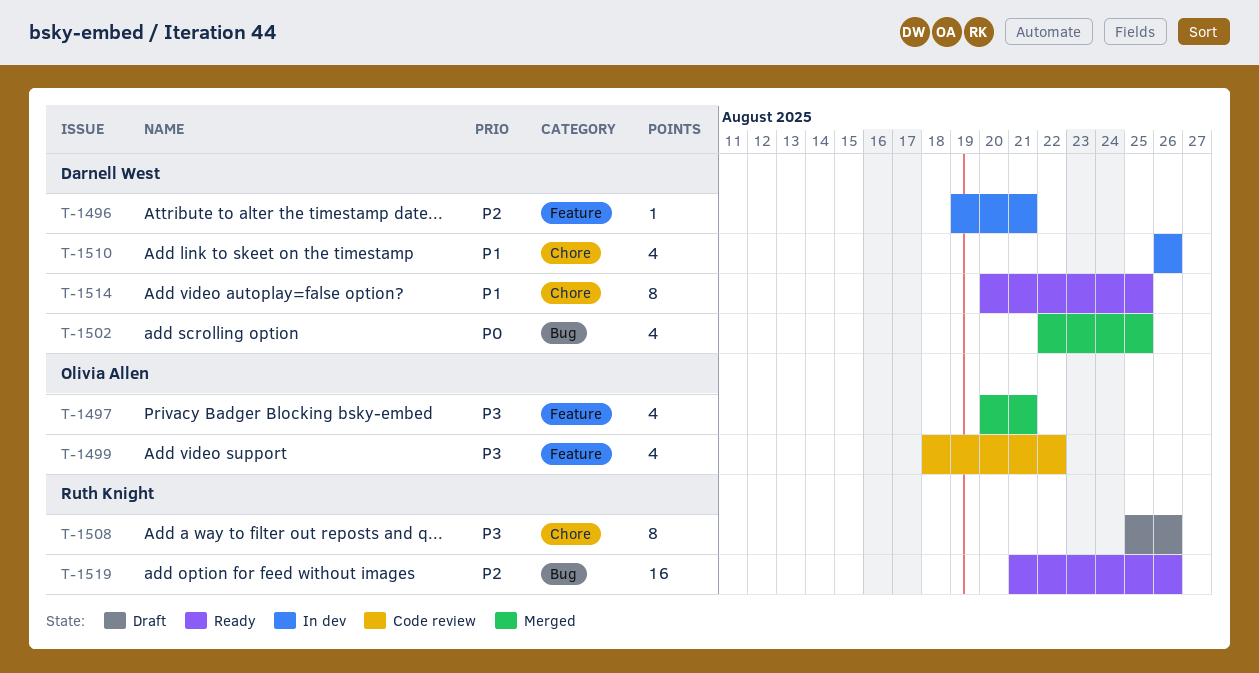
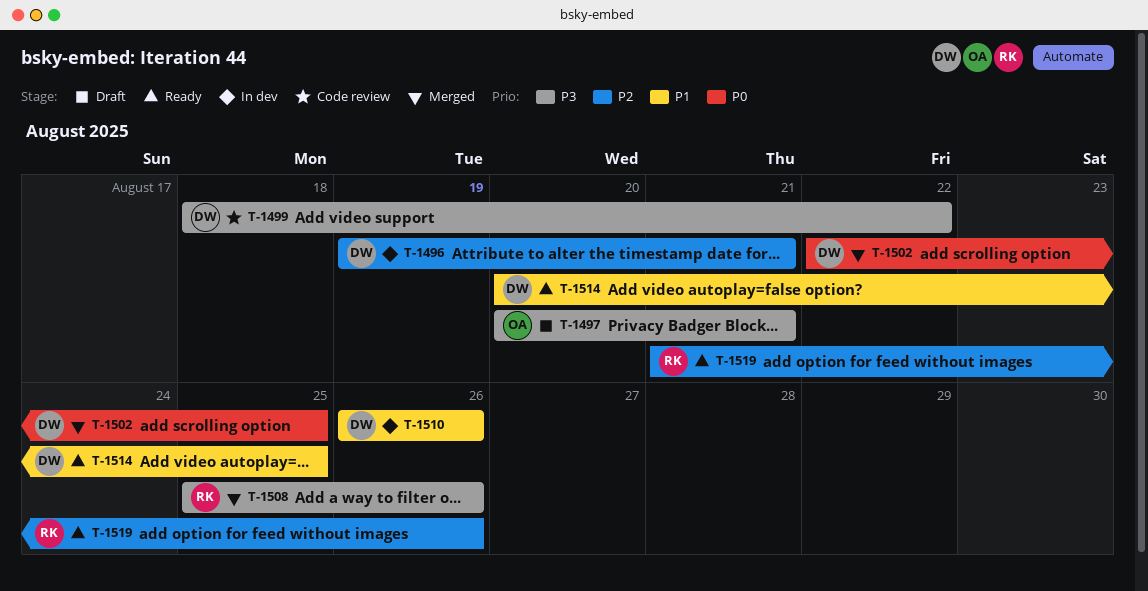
T-1497, status: Merged -> Draft
T-1499, owner: Olivia Allen -> Darnell West
T-1508, status: Draft -> Merged

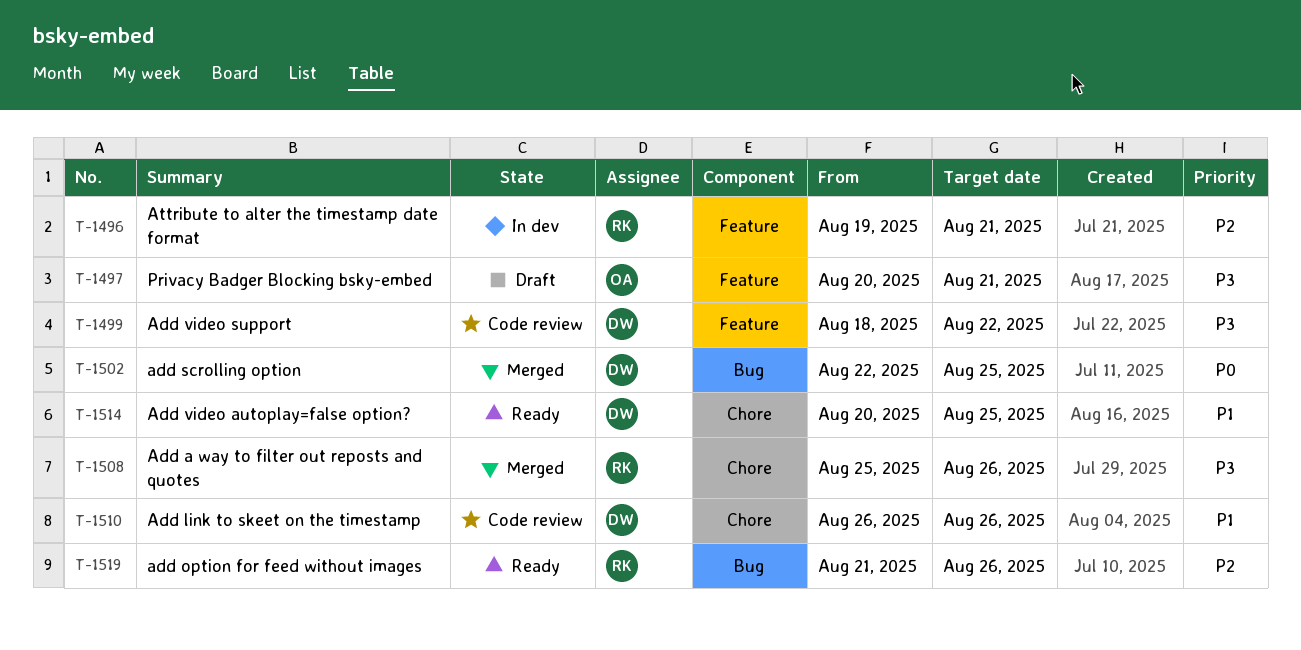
T-1496, owner: DW -> RK
T-1510, status: In dev -> Code review

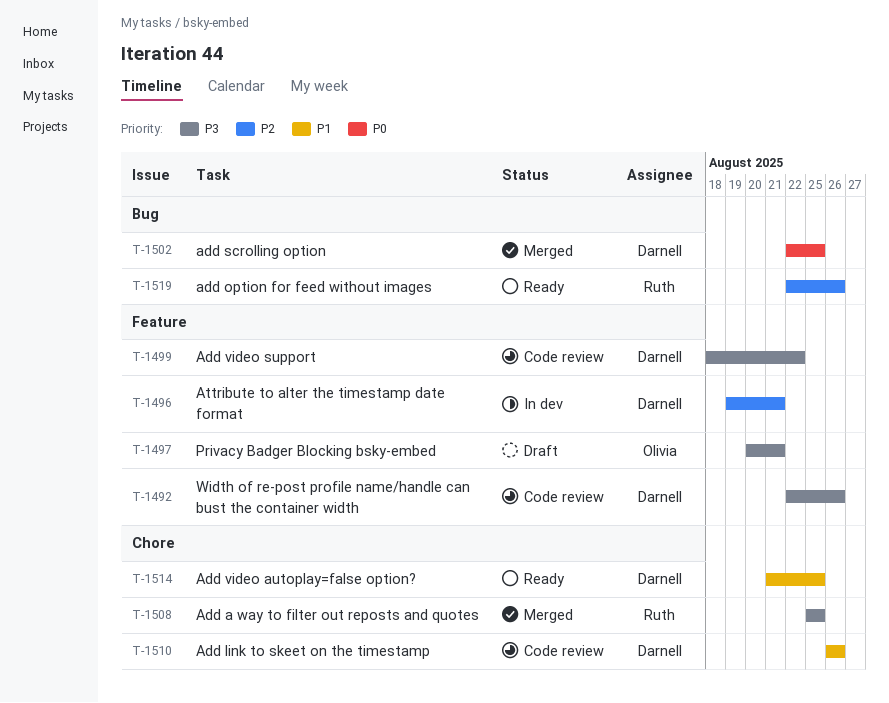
T-1492: none -> present
T-1496, owner: Ruth -> Darnell
T-1508, due: Aug 26 -> Aug 25
T-1514, start: Aug 20 -> Aug 21
T-1519, start: Aug 21 -> Aug 22

